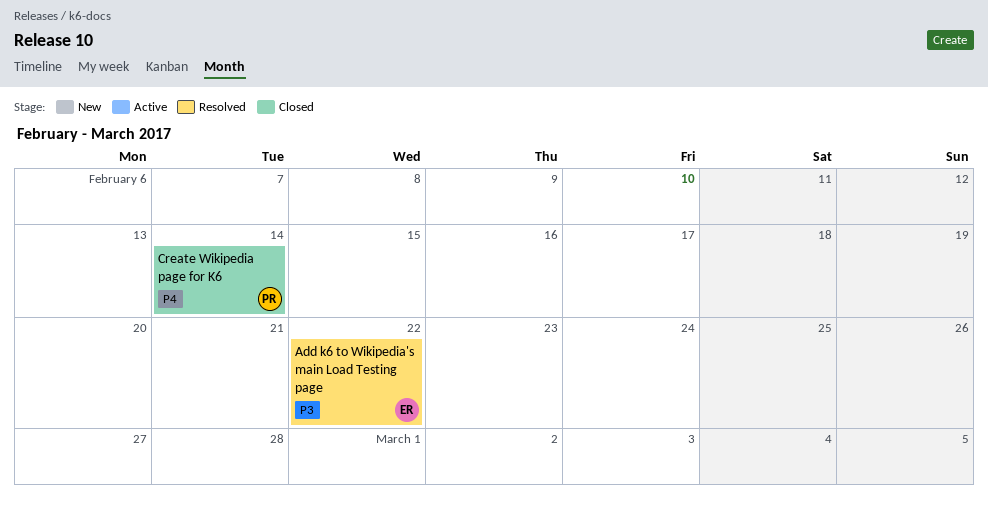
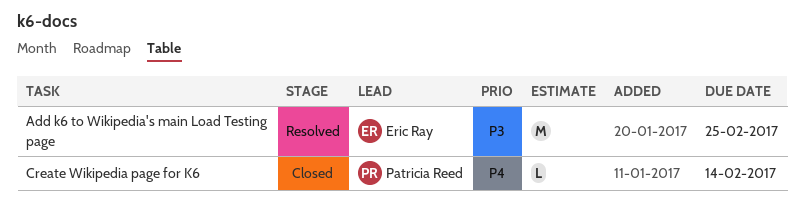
Add k6 to Wikipedia's main Load Testing page, due: Feb 22 -> Feb 25

